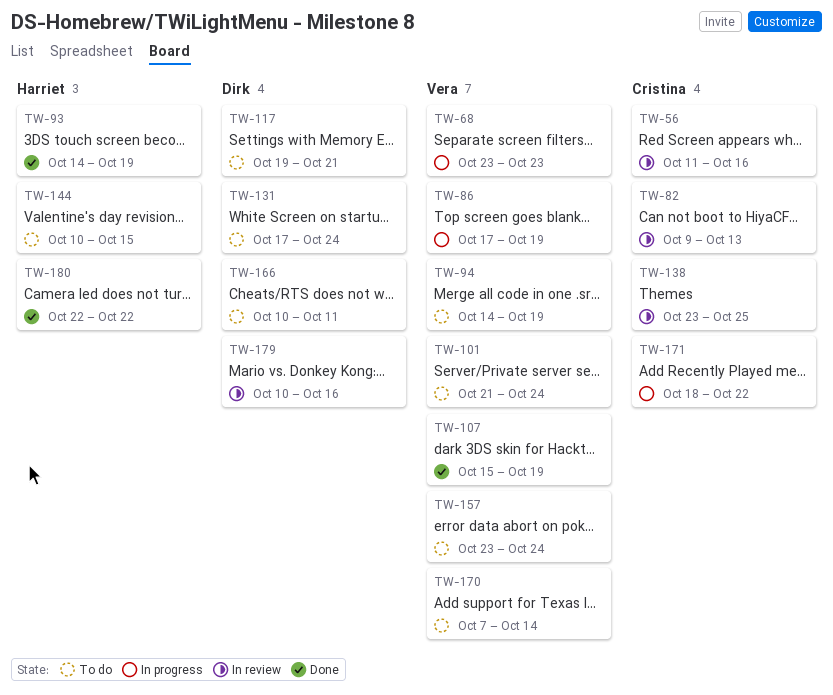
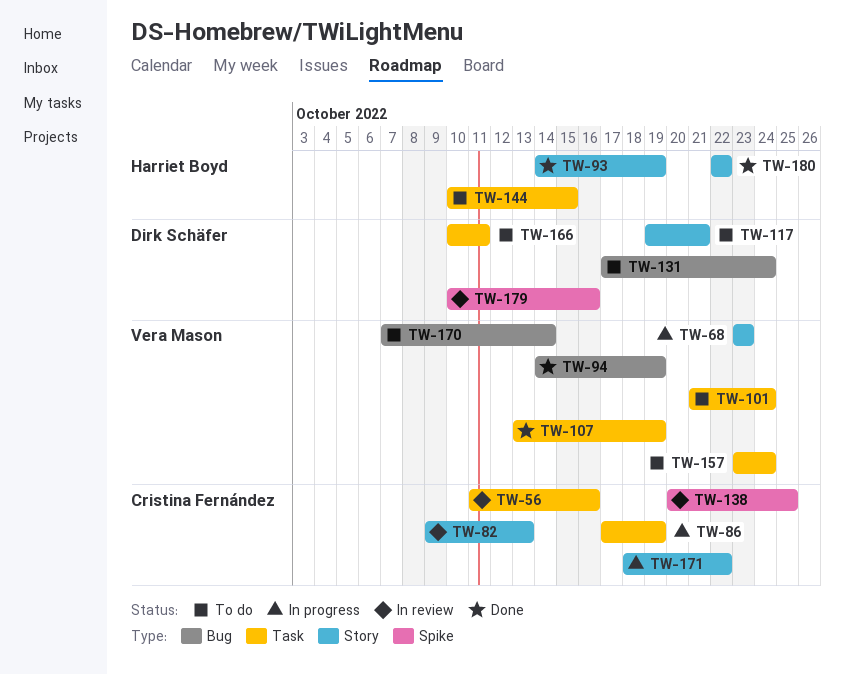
TW-86, owner: Vera Mason -> Cristina Fernández
TW-94, status: To do -> Done
TW-107, start: Oct 15 -> Oct 13
TW-138, start: Oct 23 -> Oct 20

